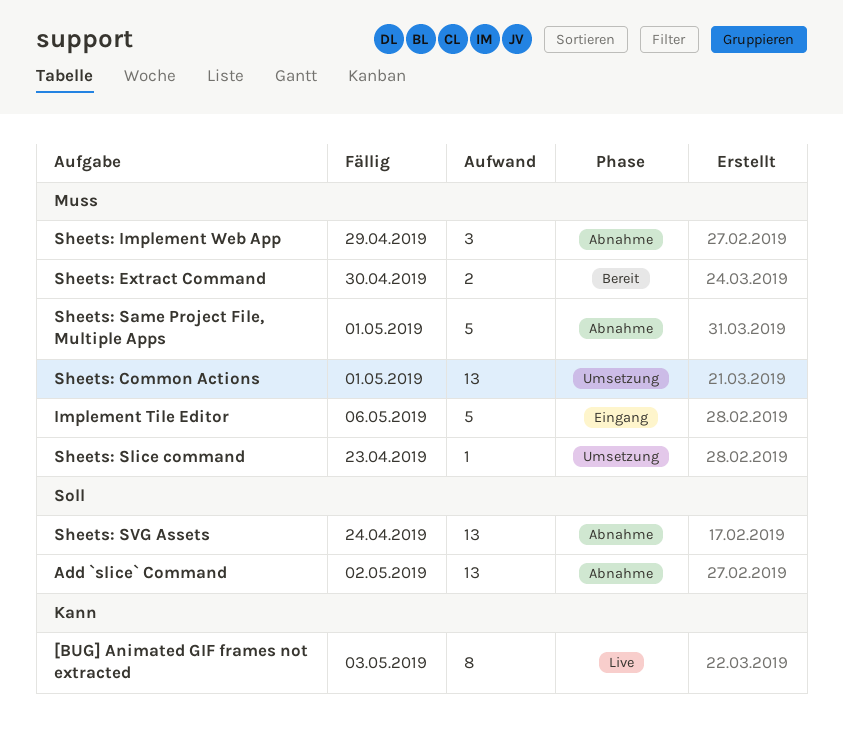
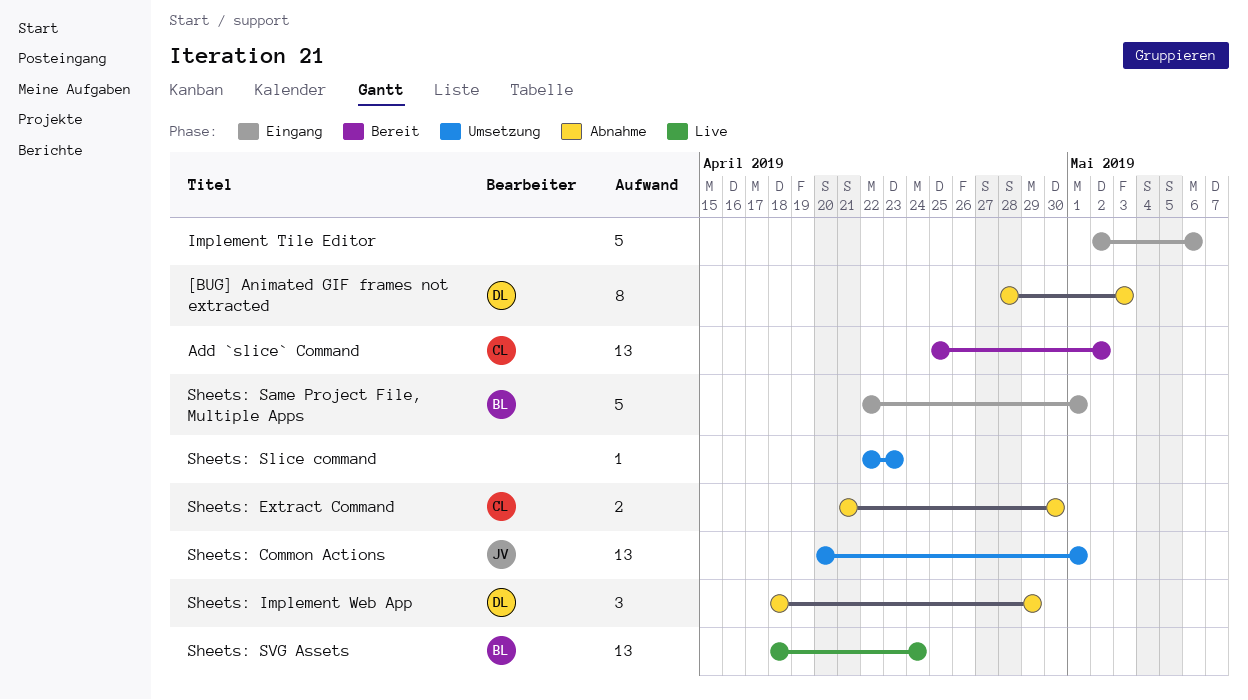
[BUG] Animated GIF frames not extracted, status: Live -> Abnahme
Add `slice` Command, status: Abnahme -> Bereit
Sheets: Extract Command, status: Bereit -> Abnahme
Sheets: Same Project File, Multiple Apps, status: Abnahme -> Eingang
Sheets: SVG Assets, status: Abnahme -> Live

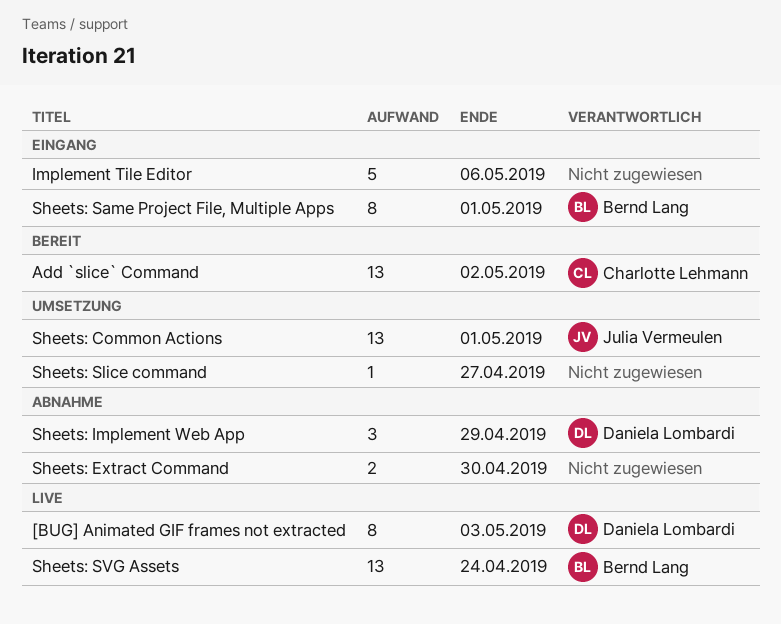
[BUG] Animated GIF frames not extracted, status: Abnahme -> Live
Sheets: Extract Command, owner: Charlotte Lehmann -> none
Sheets: Same Project File, Multiple Apps, estimate: 5 -> 8
Sheets: Slice command, due: Apr 23 -> Apr 27

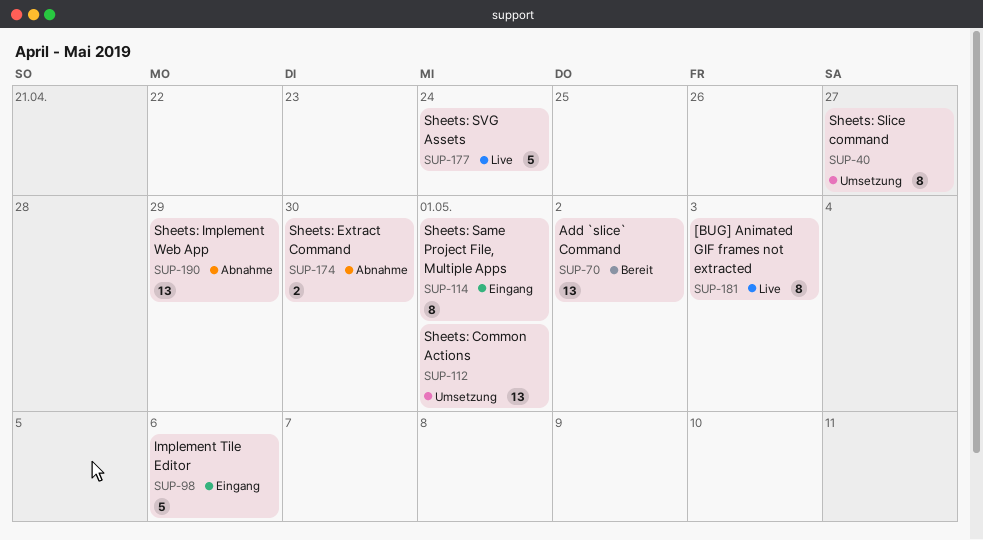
Sheets: Implement Web App, estimate: 3 -> 13
Sheets: Slice command, estimate: 1 -> 8
Sheets: SVG Assets, estimate: 13 -> 5

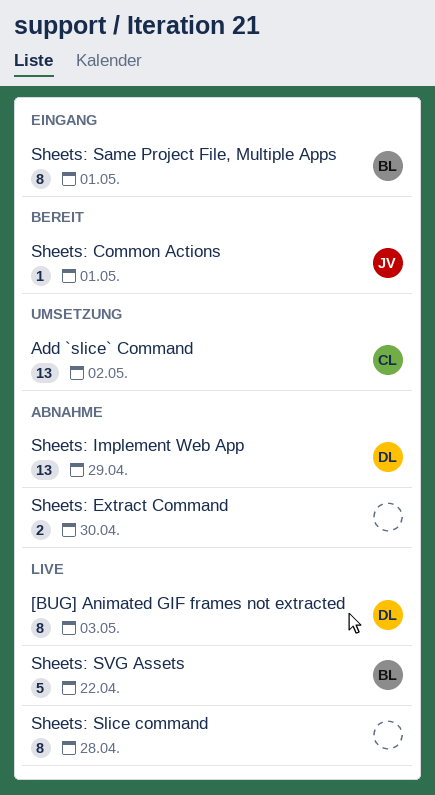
Add `slice` Command, status: Bereit -> Umsetzung
Implement Tile Editor: present -> none
Sheets: Common Actions, status: Umsetzung -> Bereit
Sheets: Common Actions, estimate: 13 -> 1
Sheets: Slice command, status: Umsetzung -> Live
Sheets: Slice command, due: Apr 27 -> Apr 28
Sheets: SVG Assets, due: Apr 24 -> Apr 22

